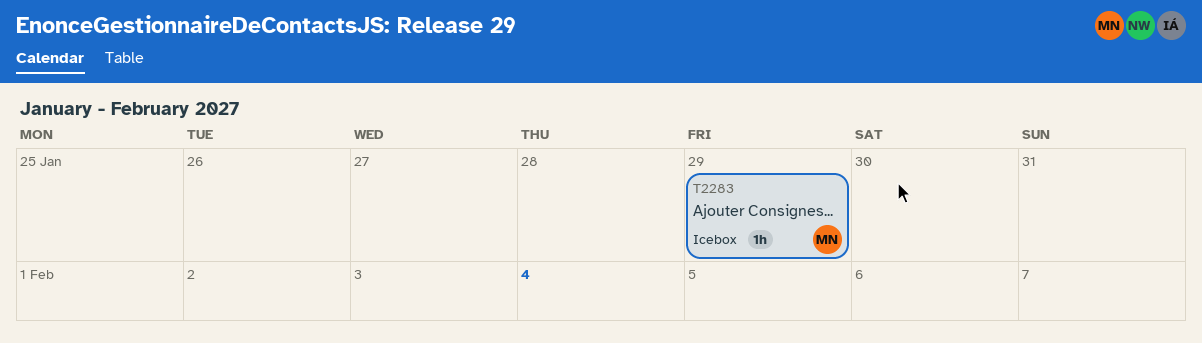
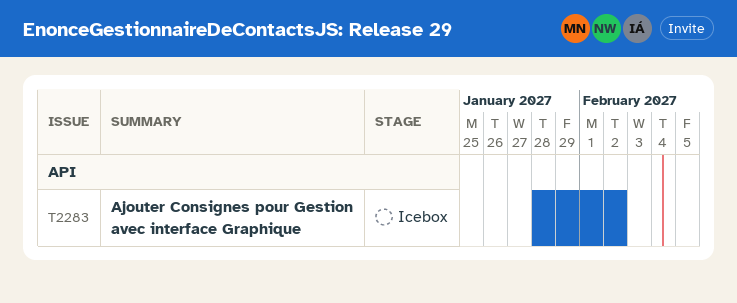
T2283, due: Jan 29 -> Feb 2

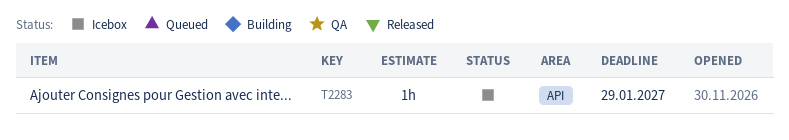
T2283, due: Feb 2 -> Jan 29

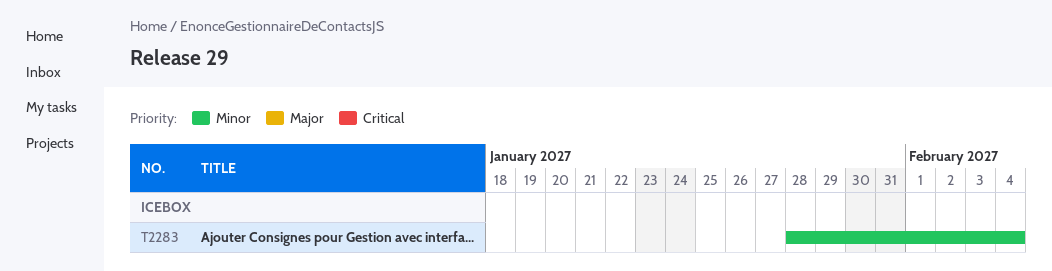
T2283, due: Jan 29 -> Feb 4

